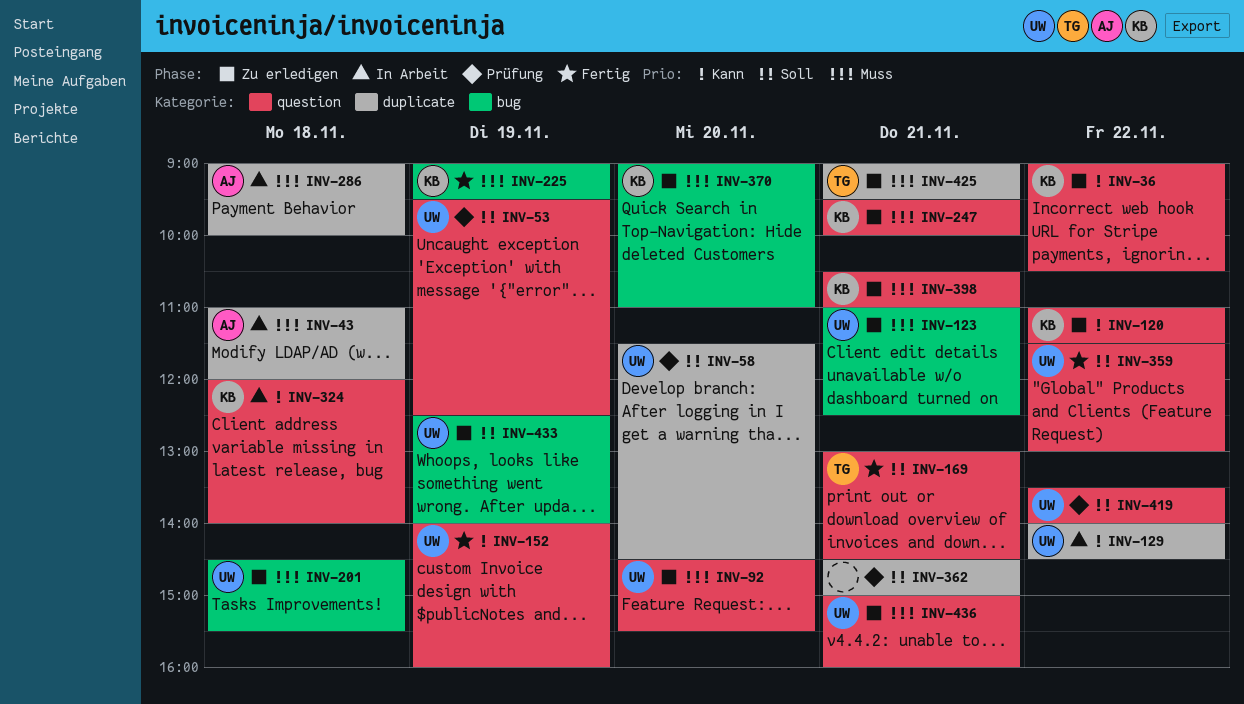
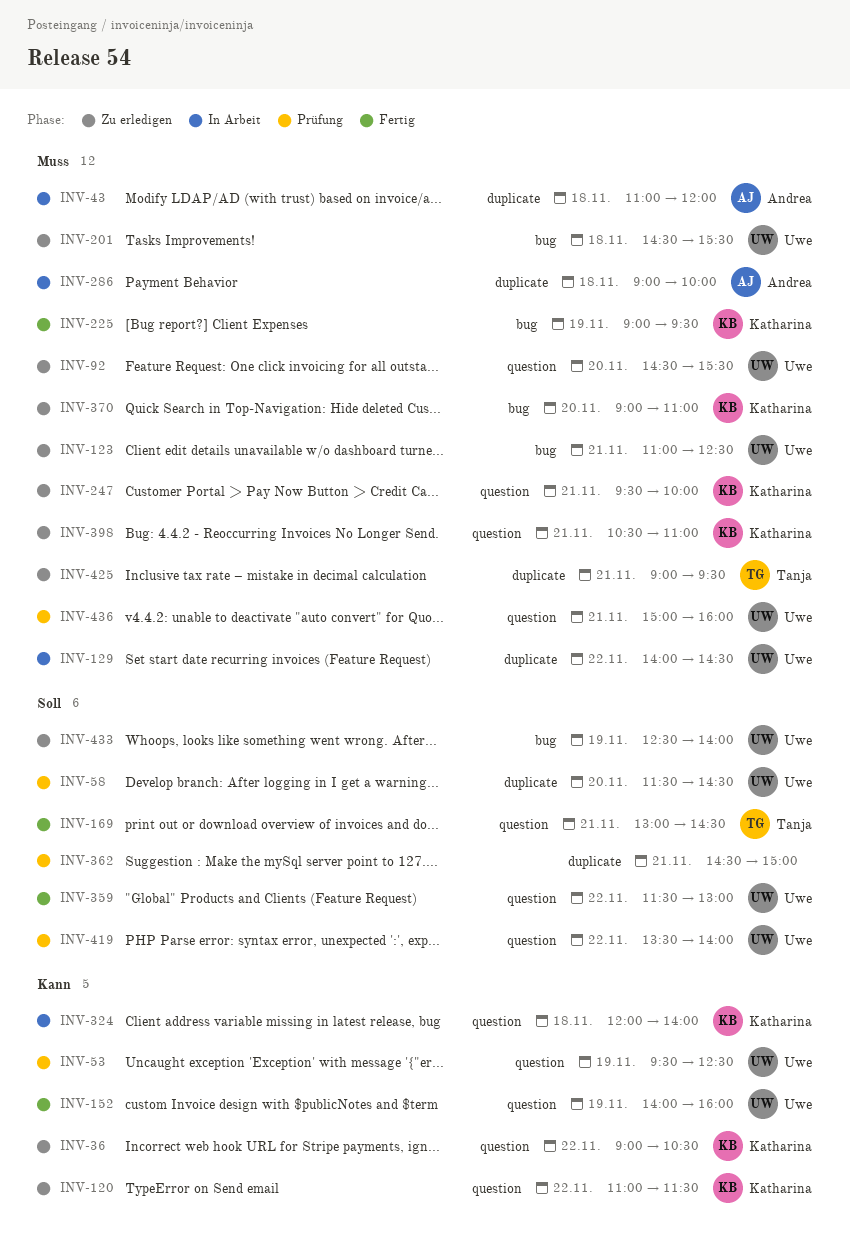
INV-53, priority: Soll -> Kann
INV-129, priority: Kann -> Muss
INV-436, status: Zu erledigen -> Prüfung

